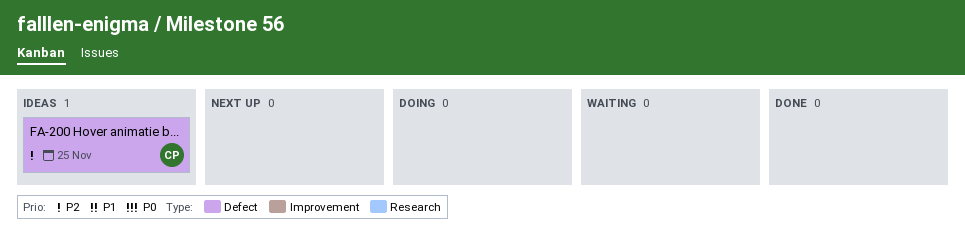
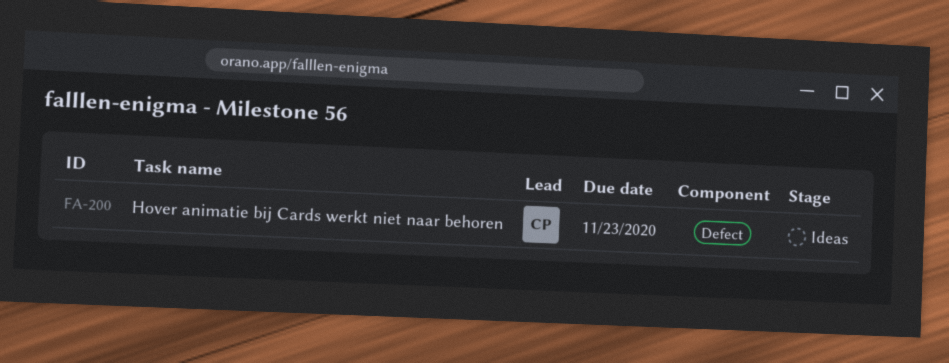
FA-200, due: Nov 25 -> Nov 23

